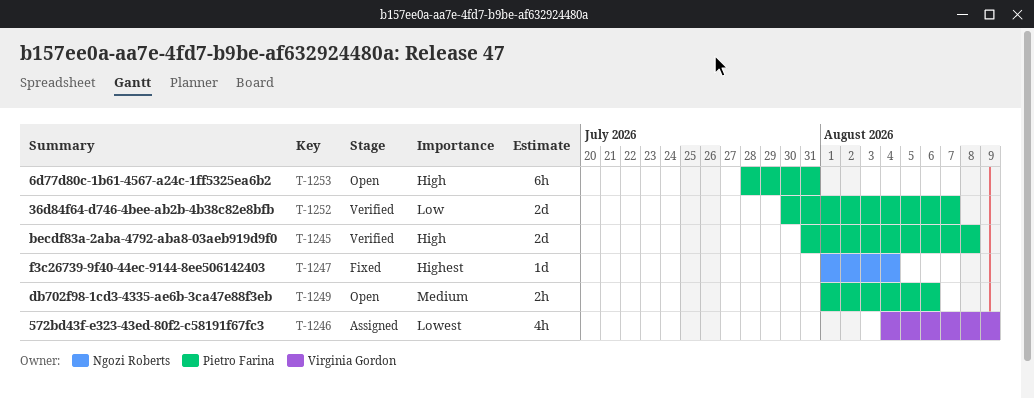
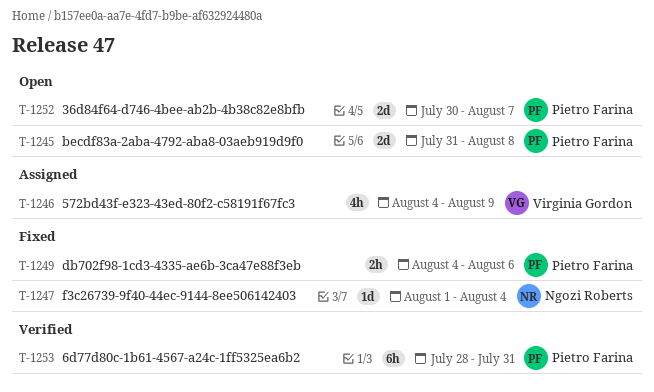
T-1245, status: Verified -> Open
T-1249, status: Open -> Fixed
T-1249, start: Aug 1 -> Aug 4
T-1252, status: Verified -> Open
T-1253, status: Open -> Verified

